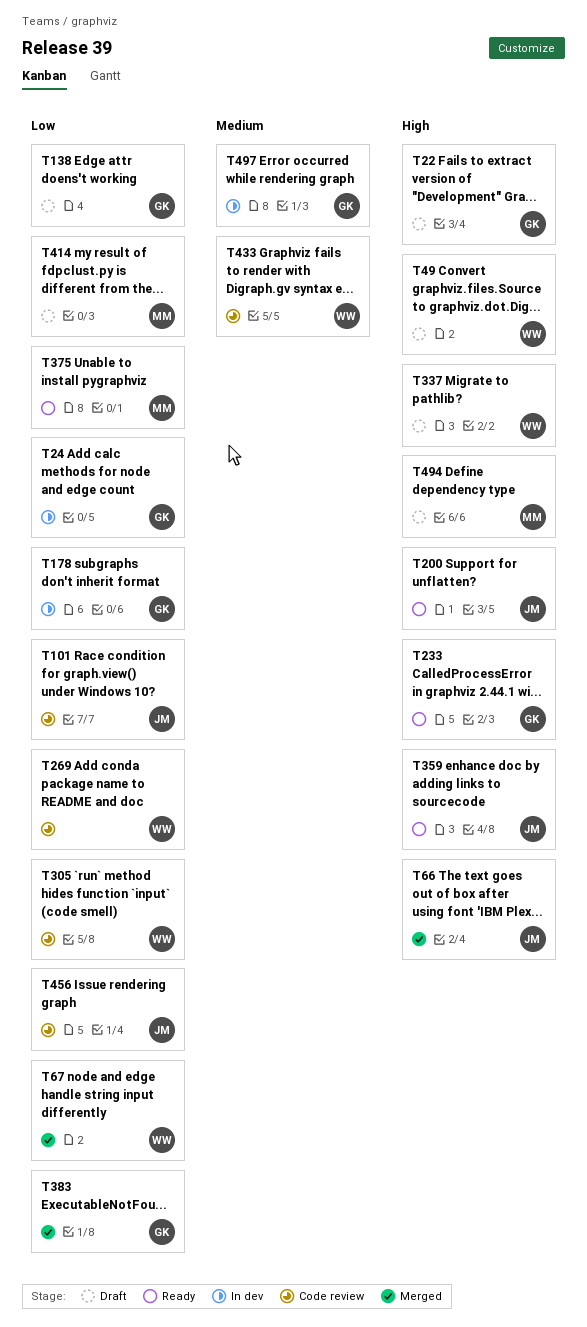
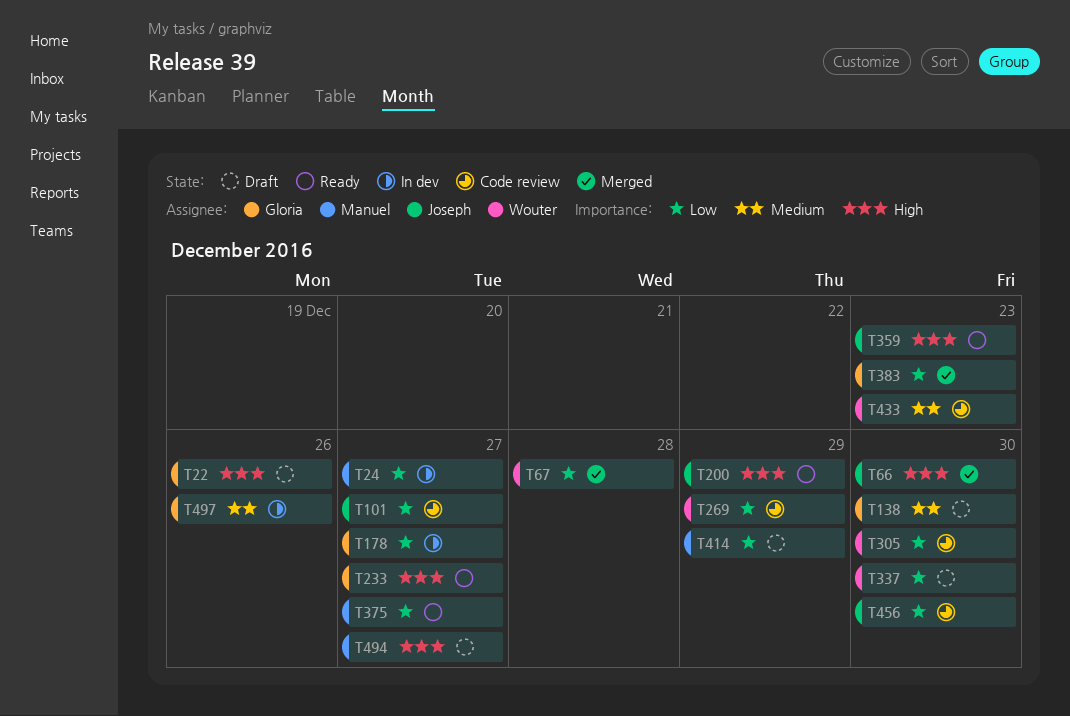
T24, owner: Gloria -> Manuel
T49: present -> none
T138, priority: Low -> Medium
T337, priority: High -> Low

